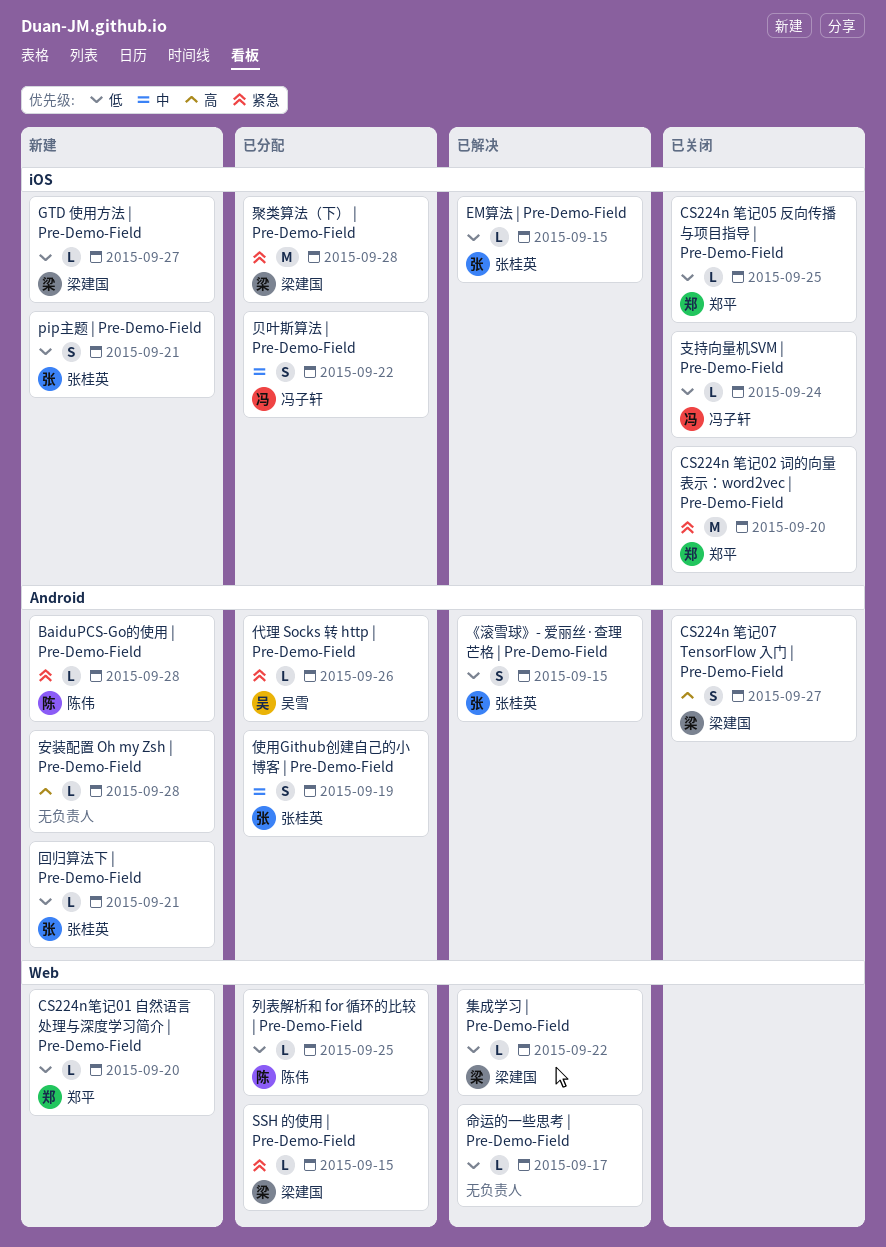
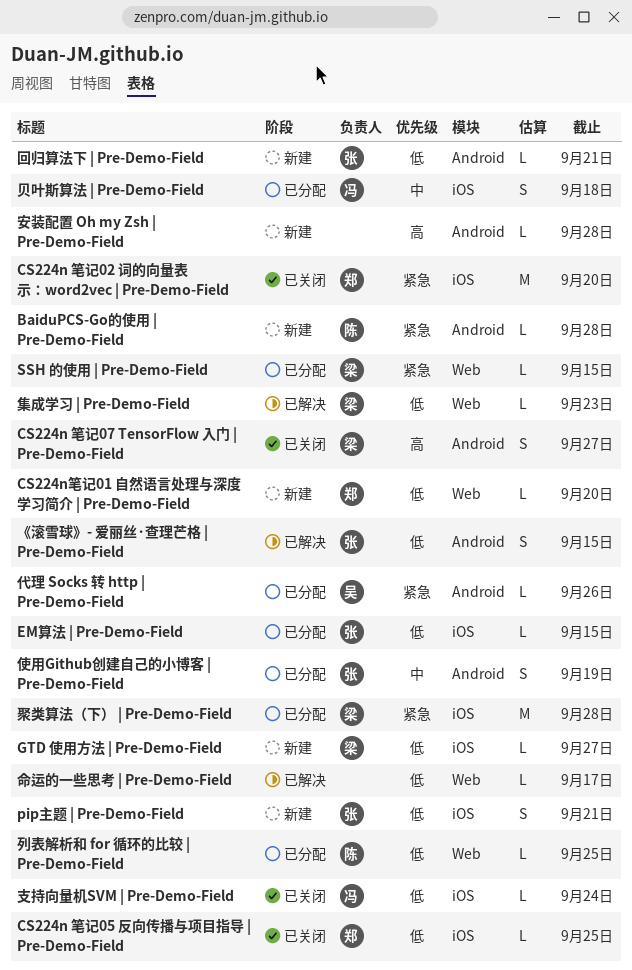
EM算法 | Pre-Demo-Field, status: 已解决 -> 已分配
贝叶斯算法 | Pre-Demo-Field, due: Sep 22 -> Sep 18
集成学习 | Pre-Demo-Field, due: Sep 22 -> Sep 23

